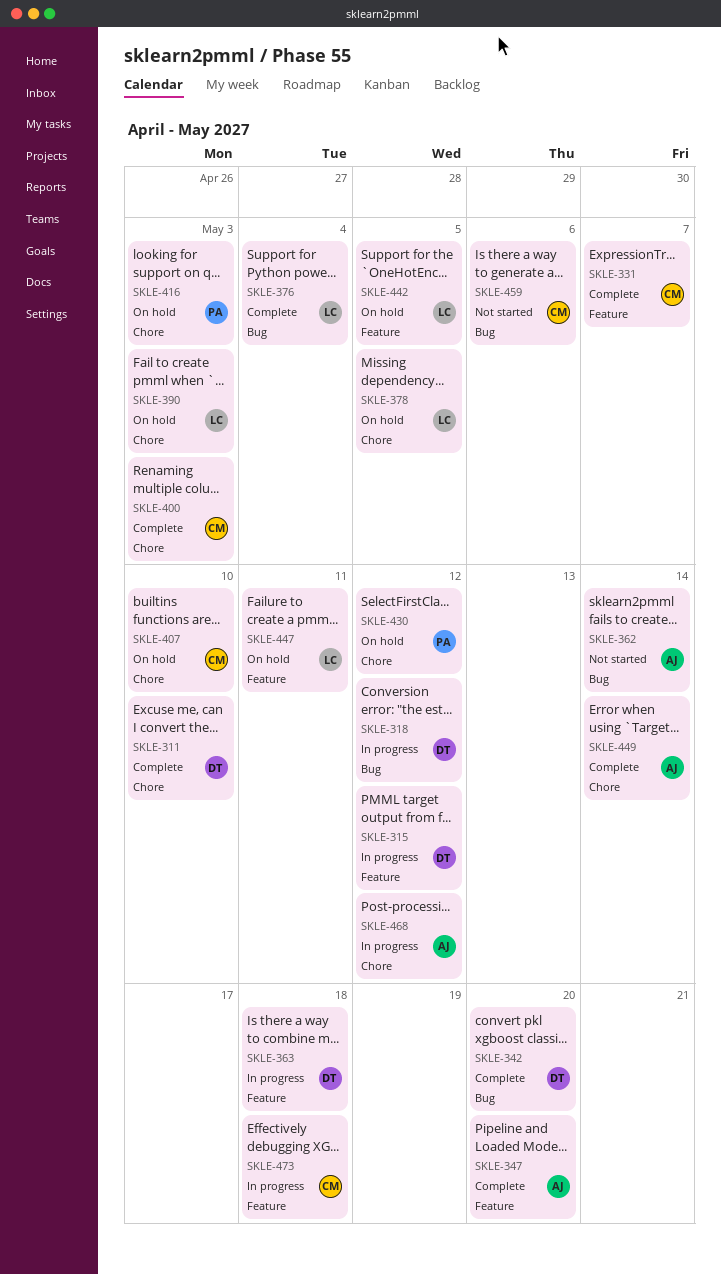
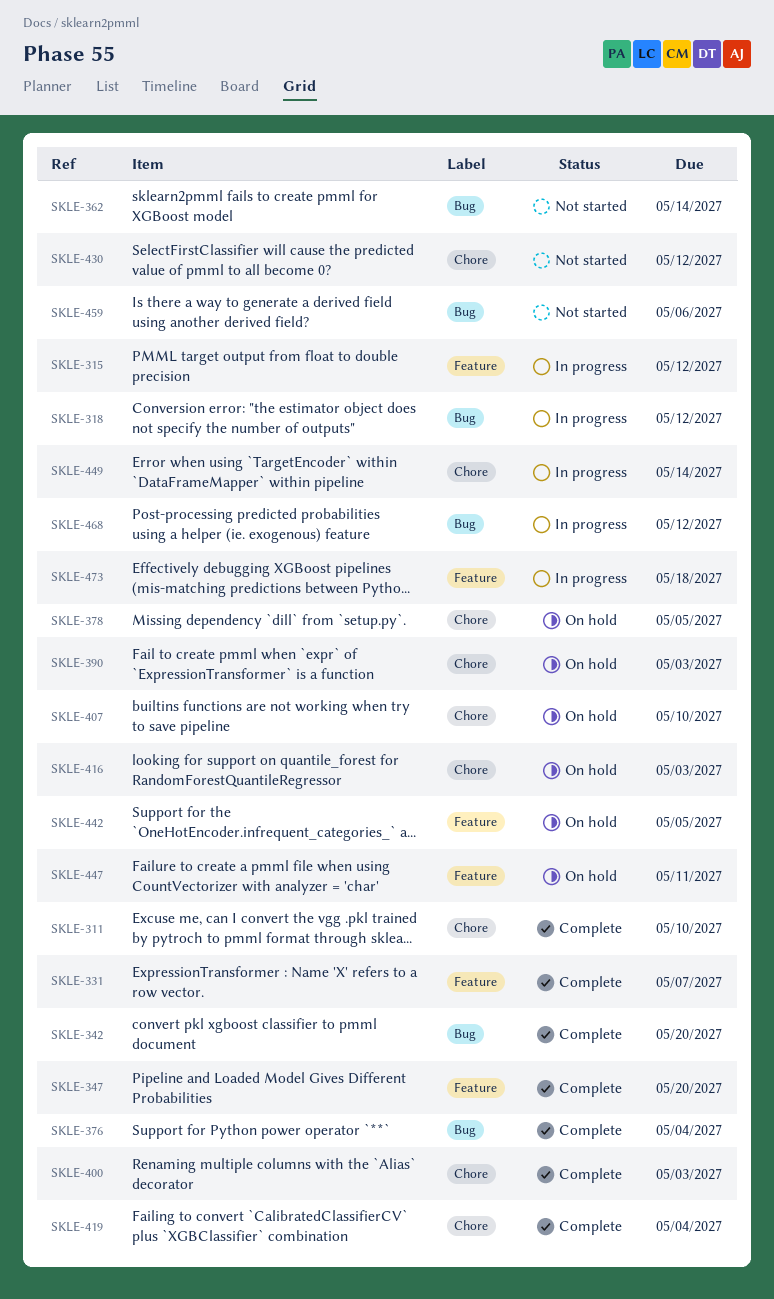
SKLE-363: present -> none
SKLE-419: none -> present
SKLE-430, status: On hold -> Not started
SKLE-449, status: Complete -> In progress
SKLE-468, label: Chore -> Bug

